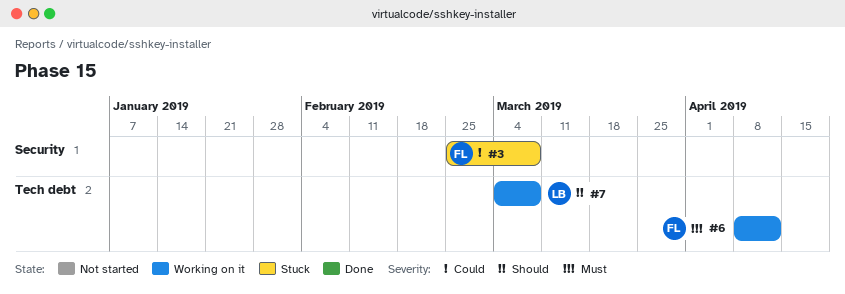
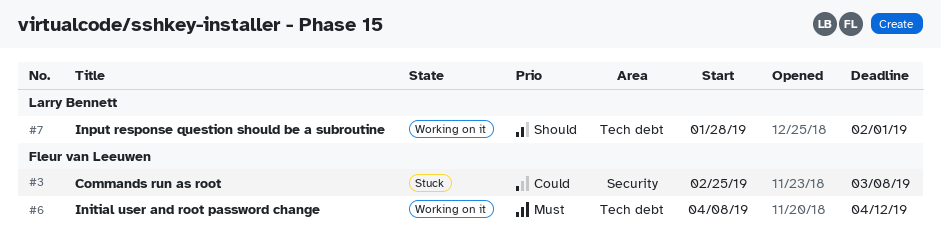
#7, start: Mar 4 -> Jan 28
#7, due: Mar 8 -> Feb 1

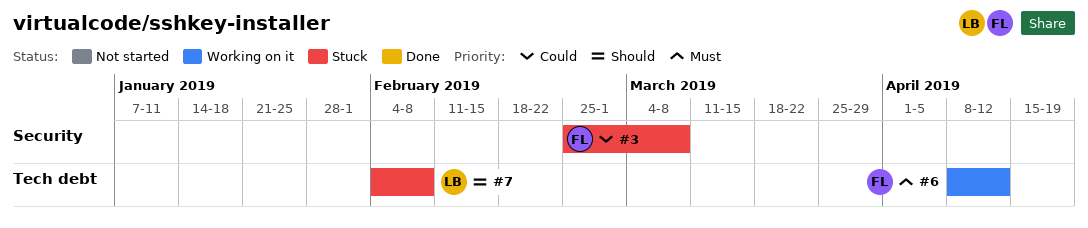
#7, status: Working on it -> Stuck
#7, start: Jan 28 -> Feb 4
#7, due: Feb 1 -> Feb 8

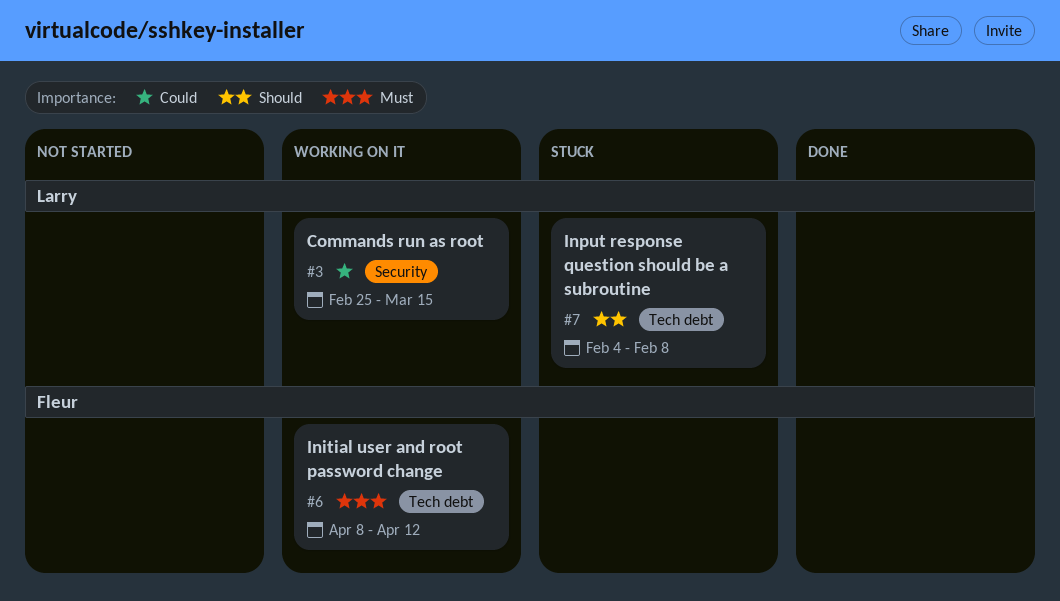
#3, status: Stuck -> Working on it
#3, owner: Fleur -> Larry
#3, due: Mar 8 -> Mar 15

